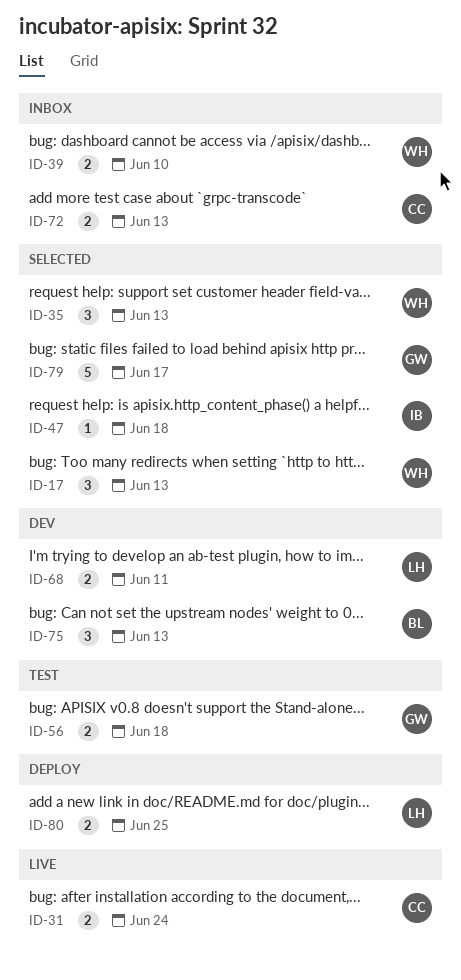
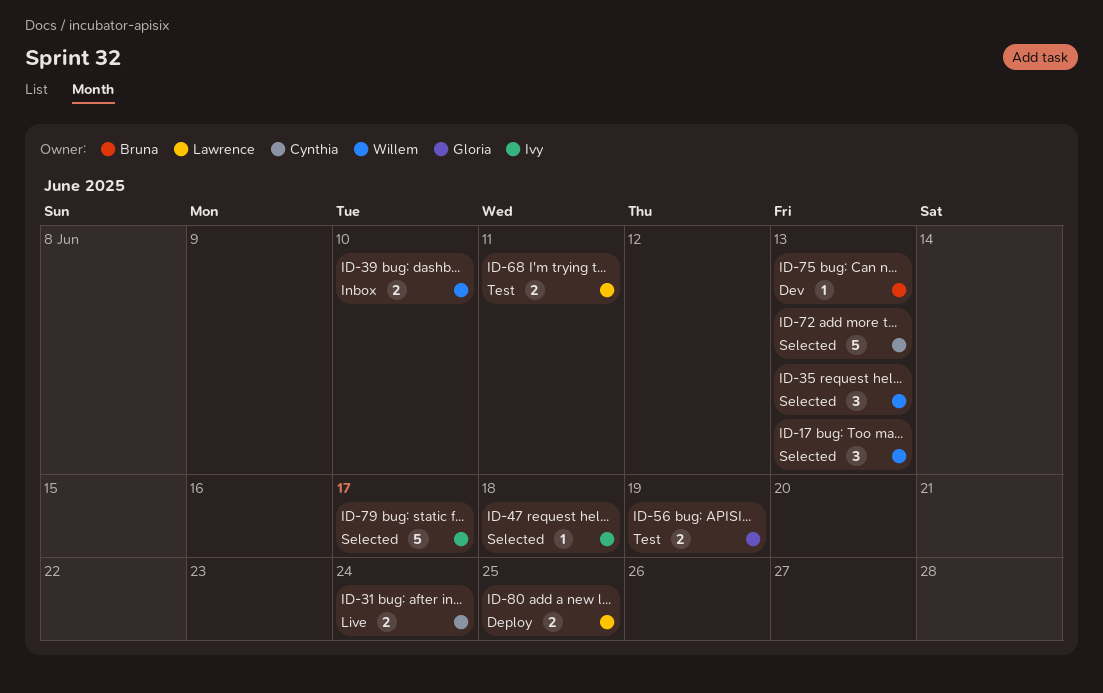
ID-56, due: Jun 18 -> Jun 19
ID-68, status: Dev -> Test
ID-72, status: Inbox -> Selected
ID-72, estimate: 2 -> 5
ID-75, estimate: 3 -> 1
ID-79, owner: Gloria -> Ivy

